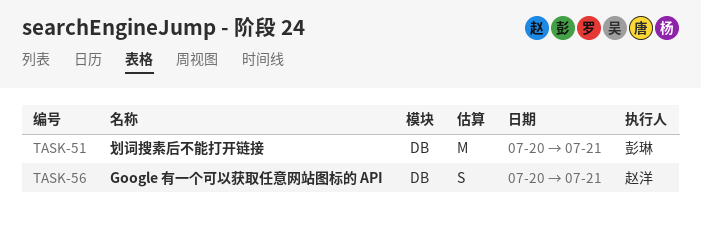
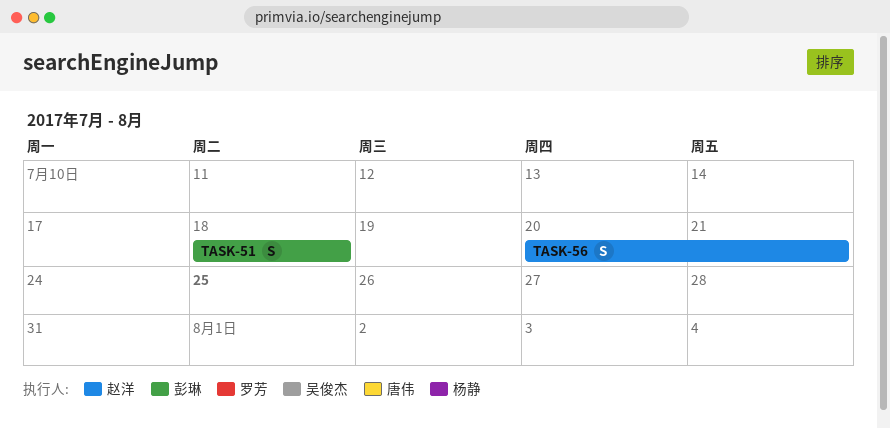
TASK-51, estimate: M -> S
TASK-51, start: Jul 20 -> Jul 18
TASK-51, due: Jul 21 -> Jul 18

